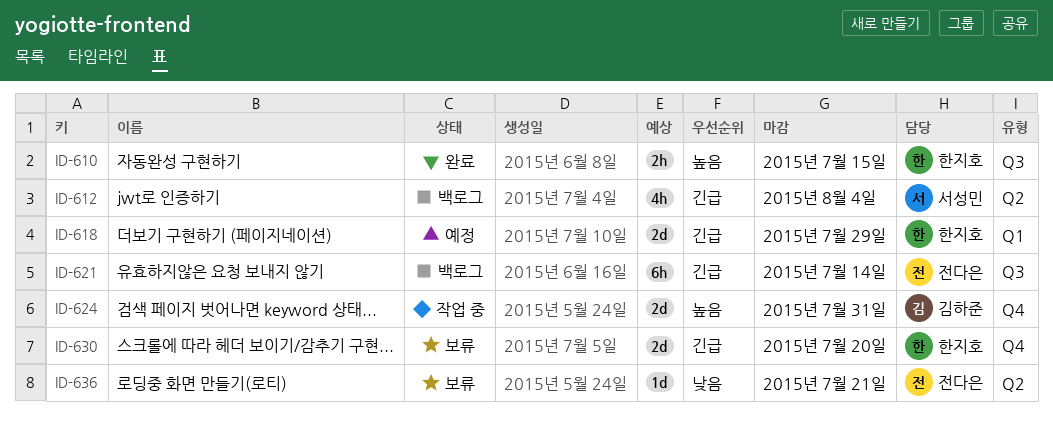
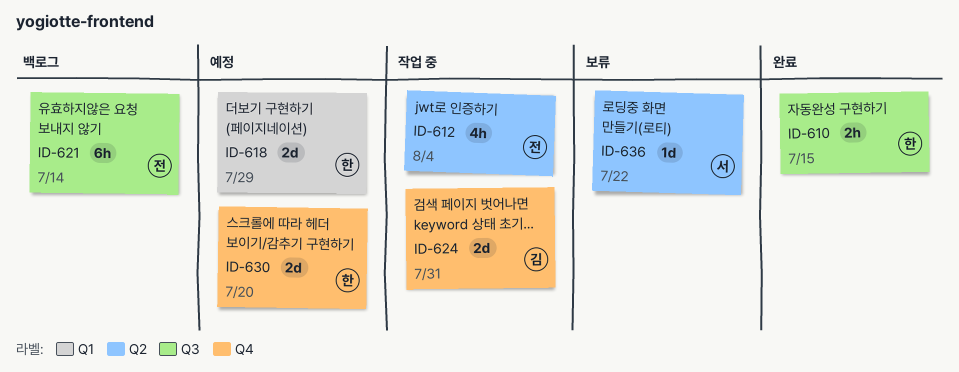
ID-612, status: 백로그 -> 작업 중
ID-612, owner: 서성민 -> 전다은
ID-630, status: 보류 -> 예정
ID-636, owner: 전다은 -> 서성민
ID-636, due: Jul 21 -> Jul 22

